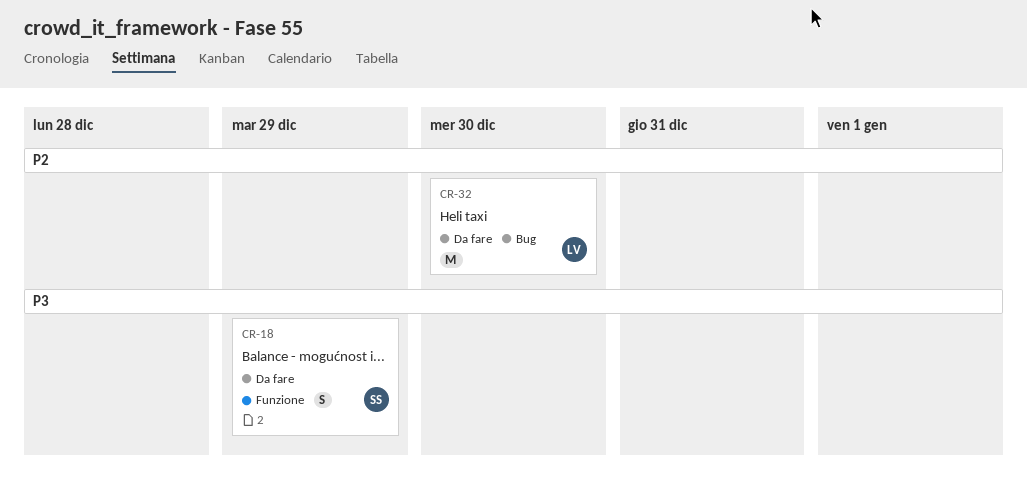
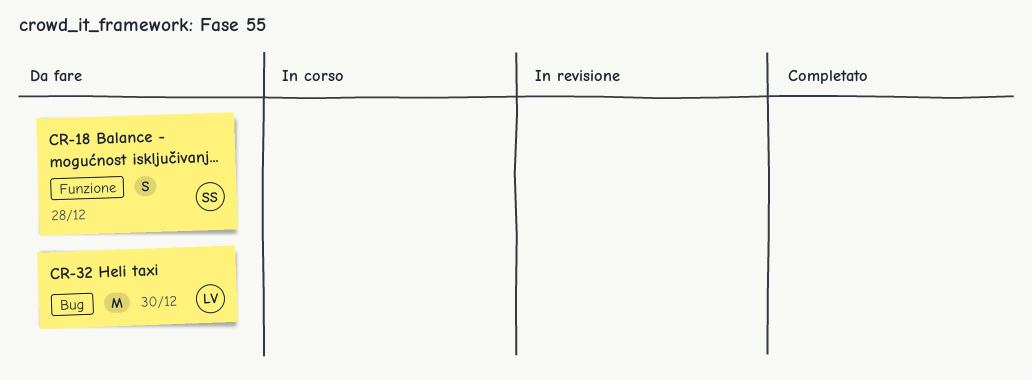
CR-18, due: Dec 29 -> Dec 28

